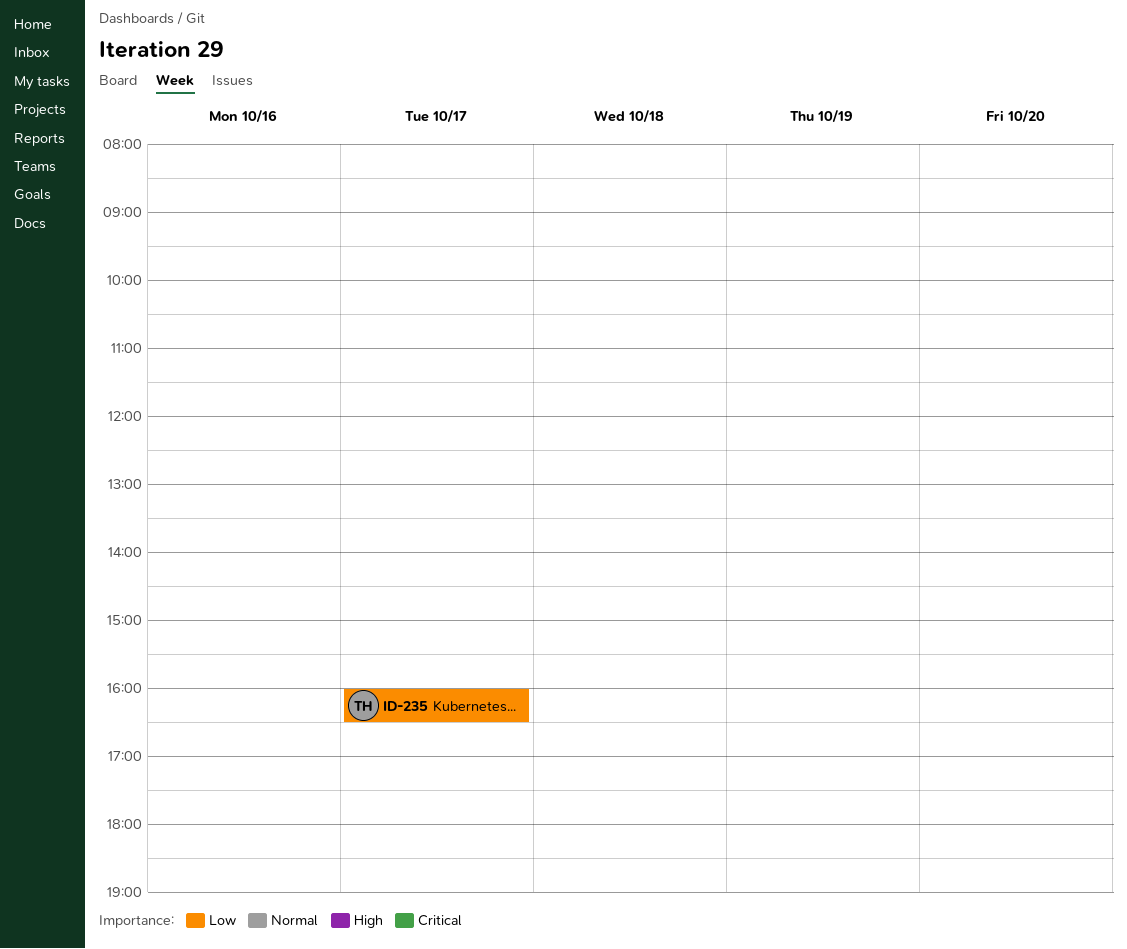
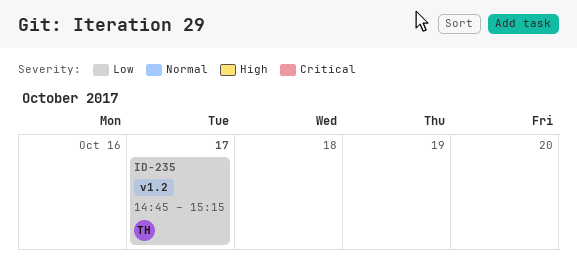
ID-235, begins: 16:00 -> 14:45
ID-235, ends: 16:30 -> 15:15

